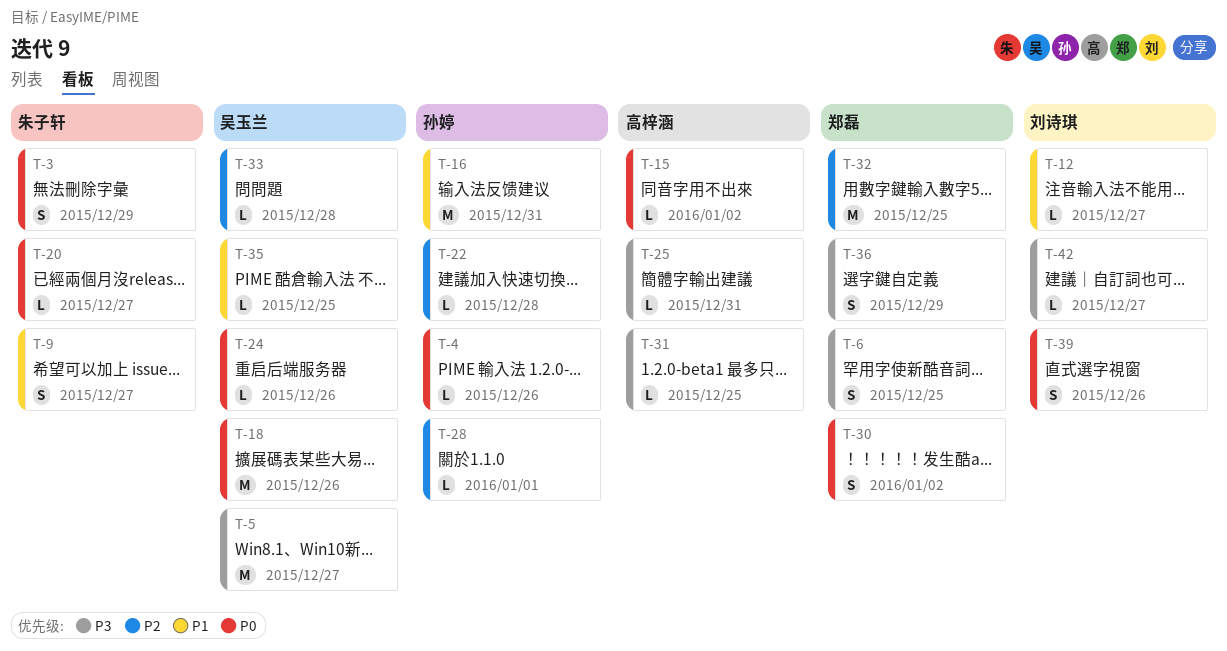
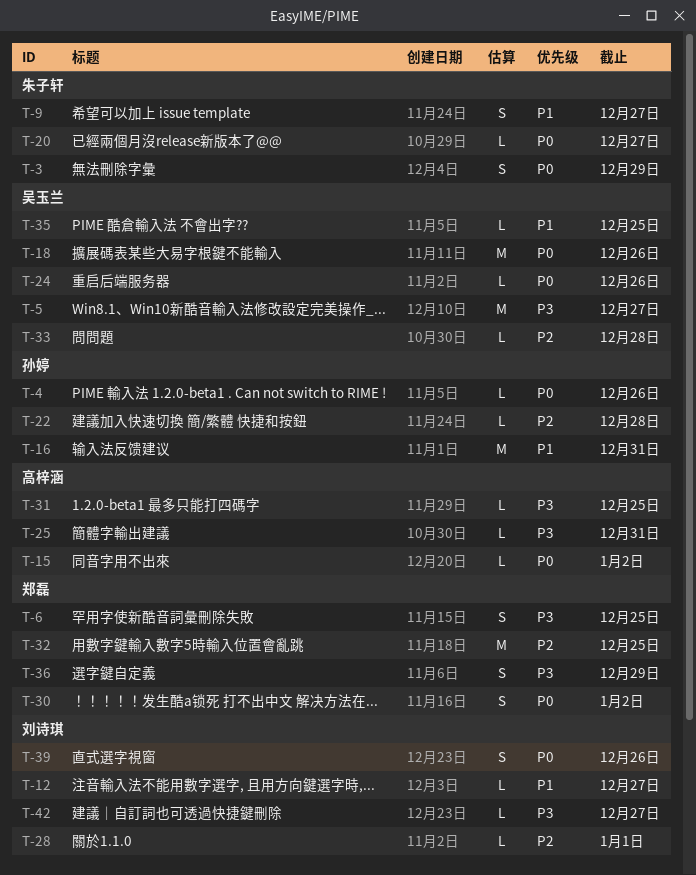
T-28, owner: 孙婷 -> 刘诗琪

